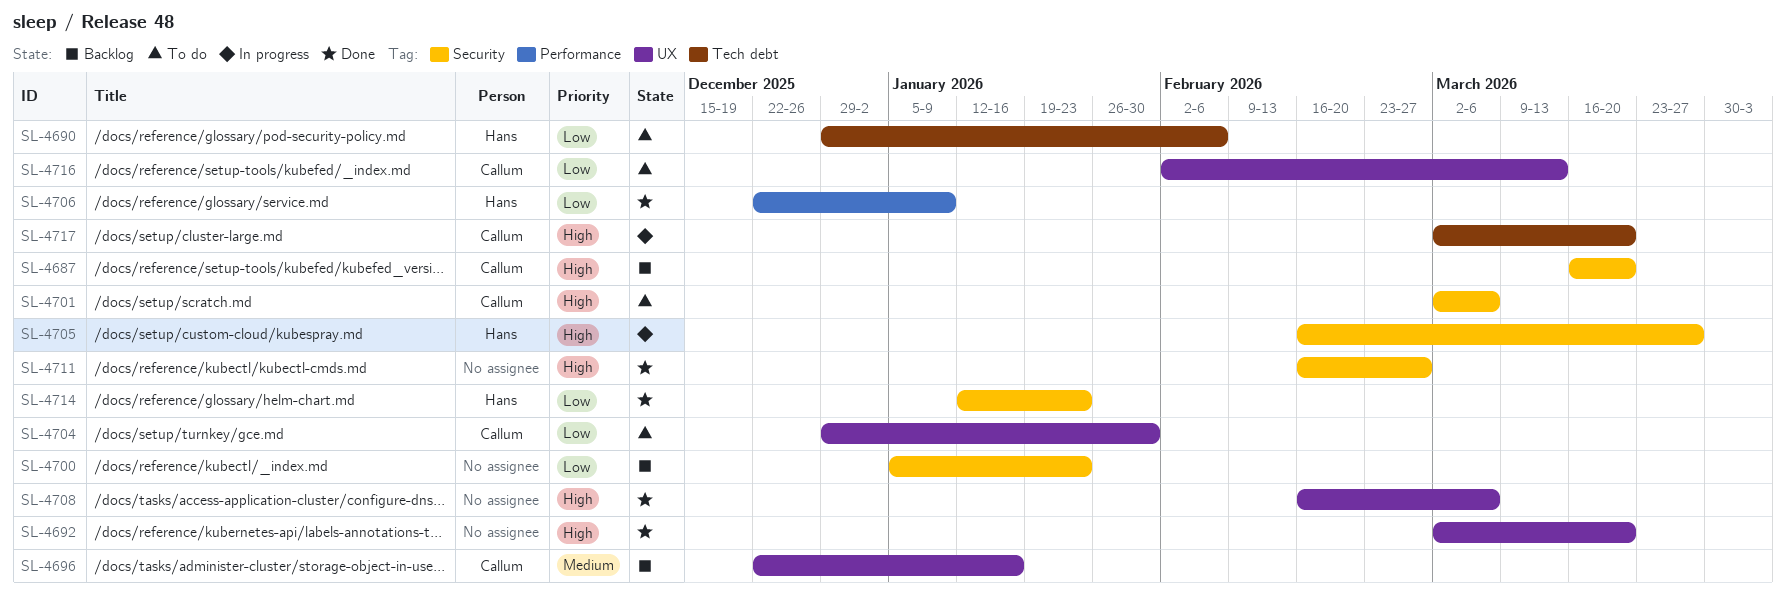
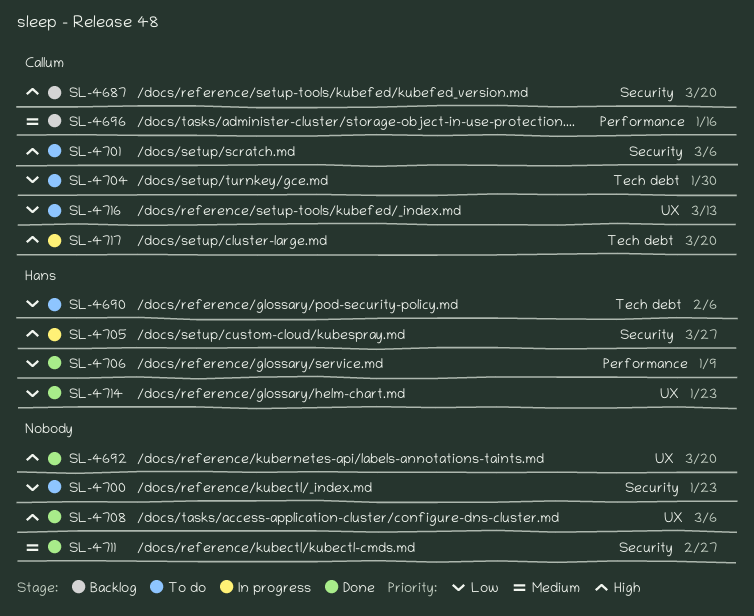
SL-4696, label: UX -> Performance
SL-4700, status: Backlog -> To do
SL-4704, label: UX -> Tech debt
SL-4711, priority: High -> Medium
SL-4714, label: Security -> UX

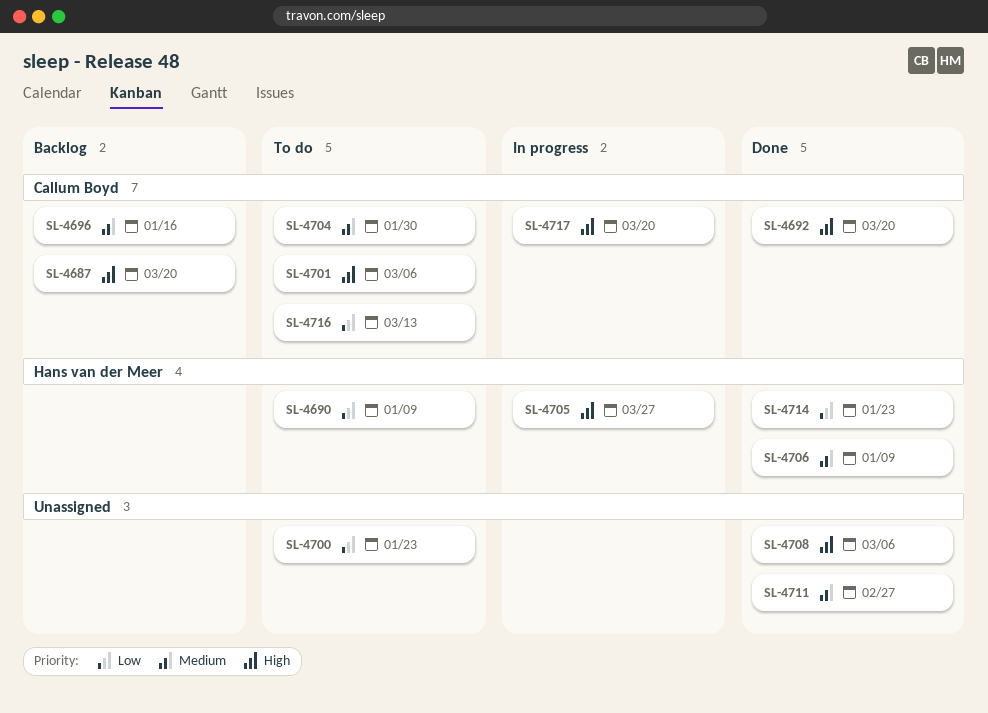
SL-4690, due: Feb 6 -> Jan 9
SL-4692, owner: none -> Callum Boyd
SL-4704, priority: Low -> Medium
SL-4706, priority: Low -> Medium

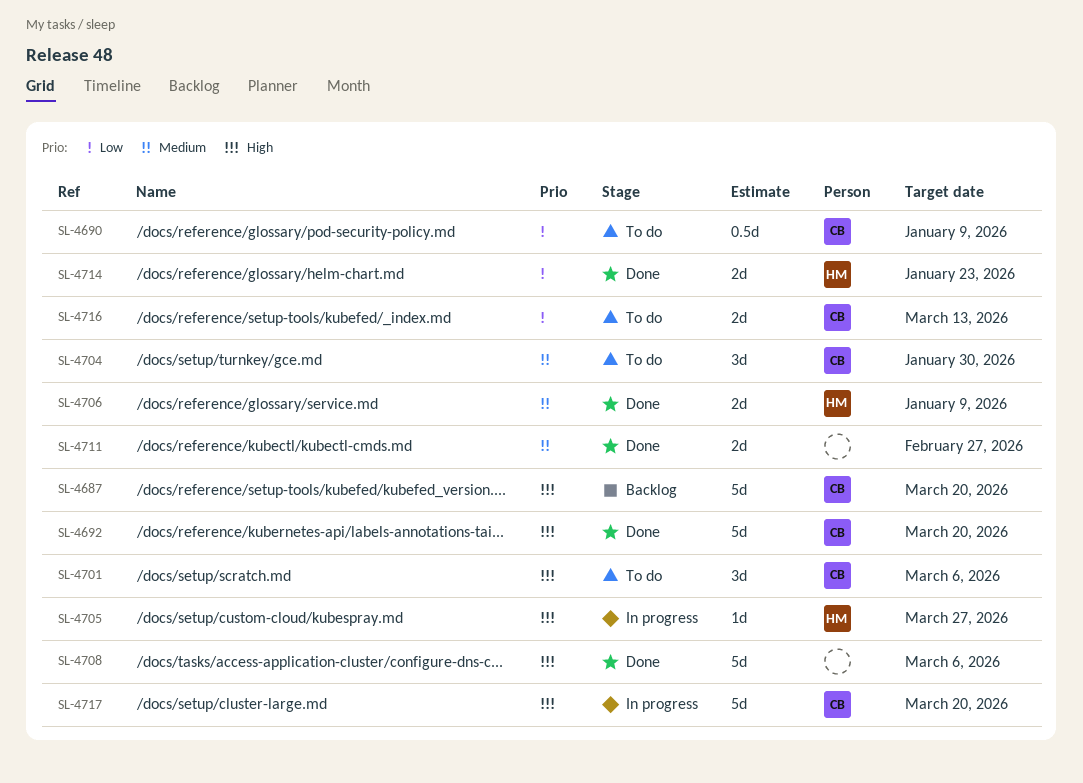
SL-4690, owner: Hans van der Meer -> Callum Boyd
SL-4696: present -> none
SL-4700: present -> none

